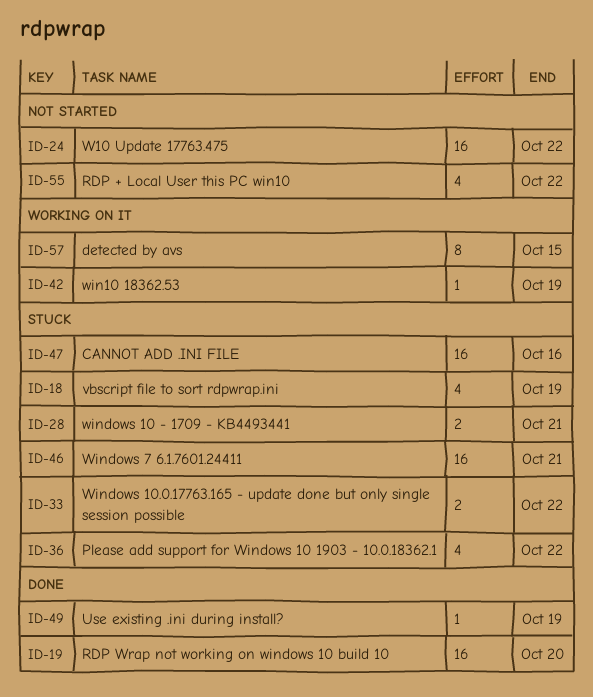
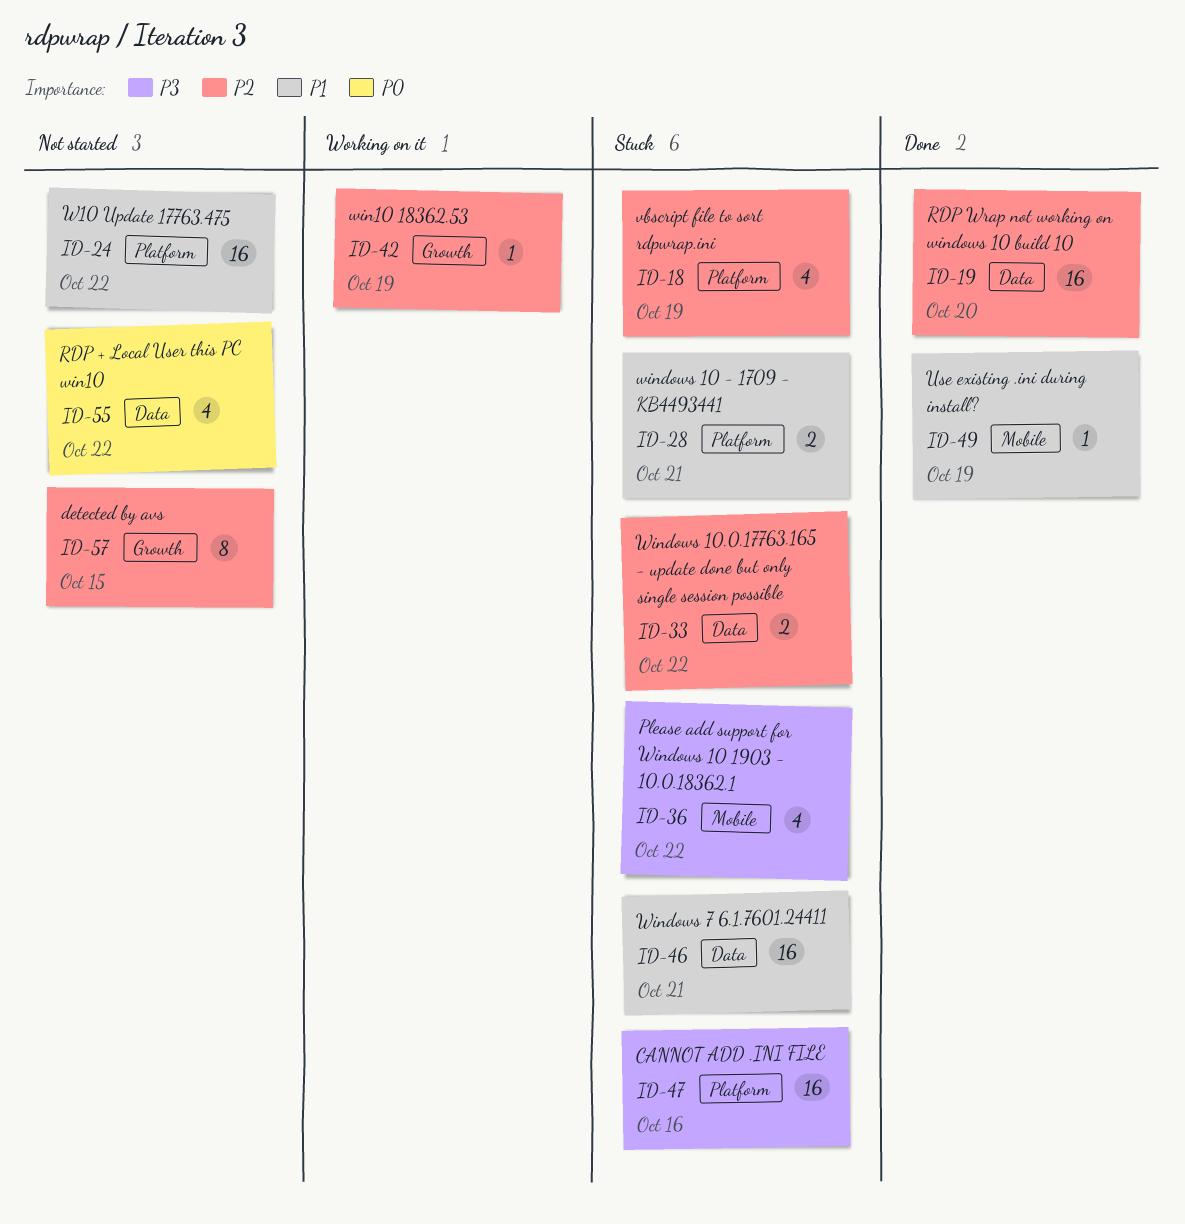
ID-57, status: Working on it -> Not started

